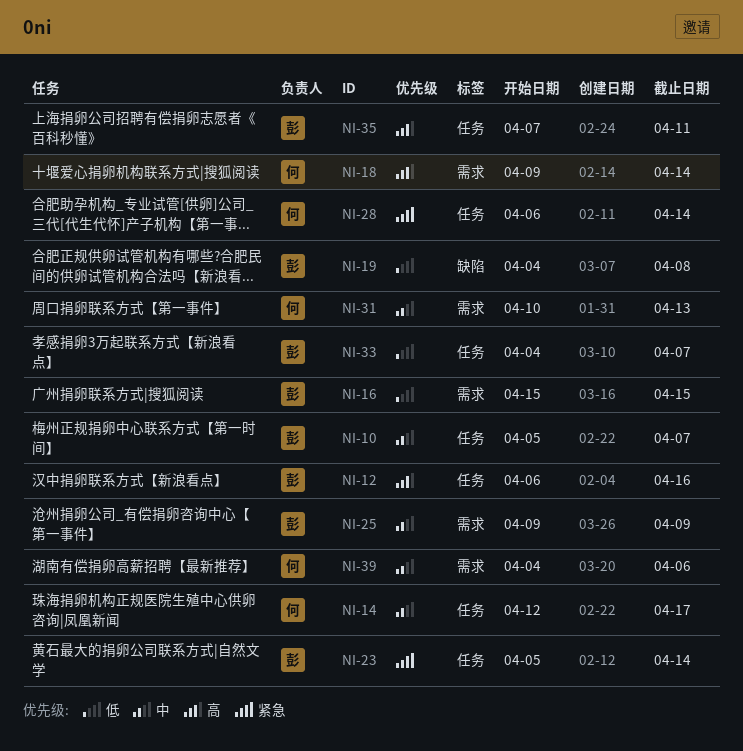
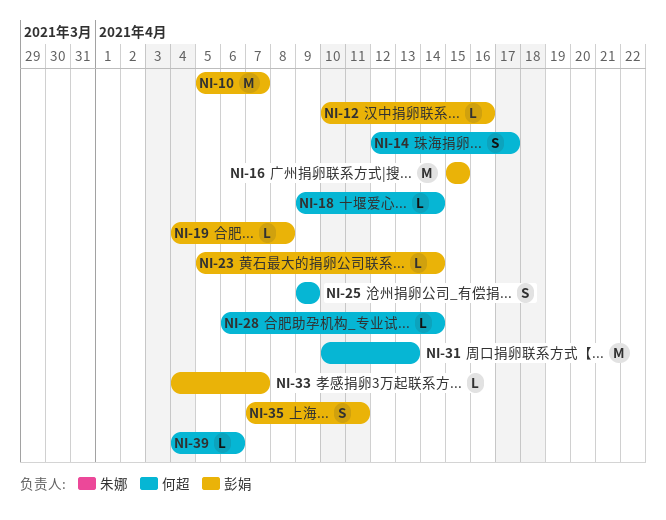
NI-12, start: Apr 6 -> Apr 10
NI-25, owner: 彭娟 -> 何超

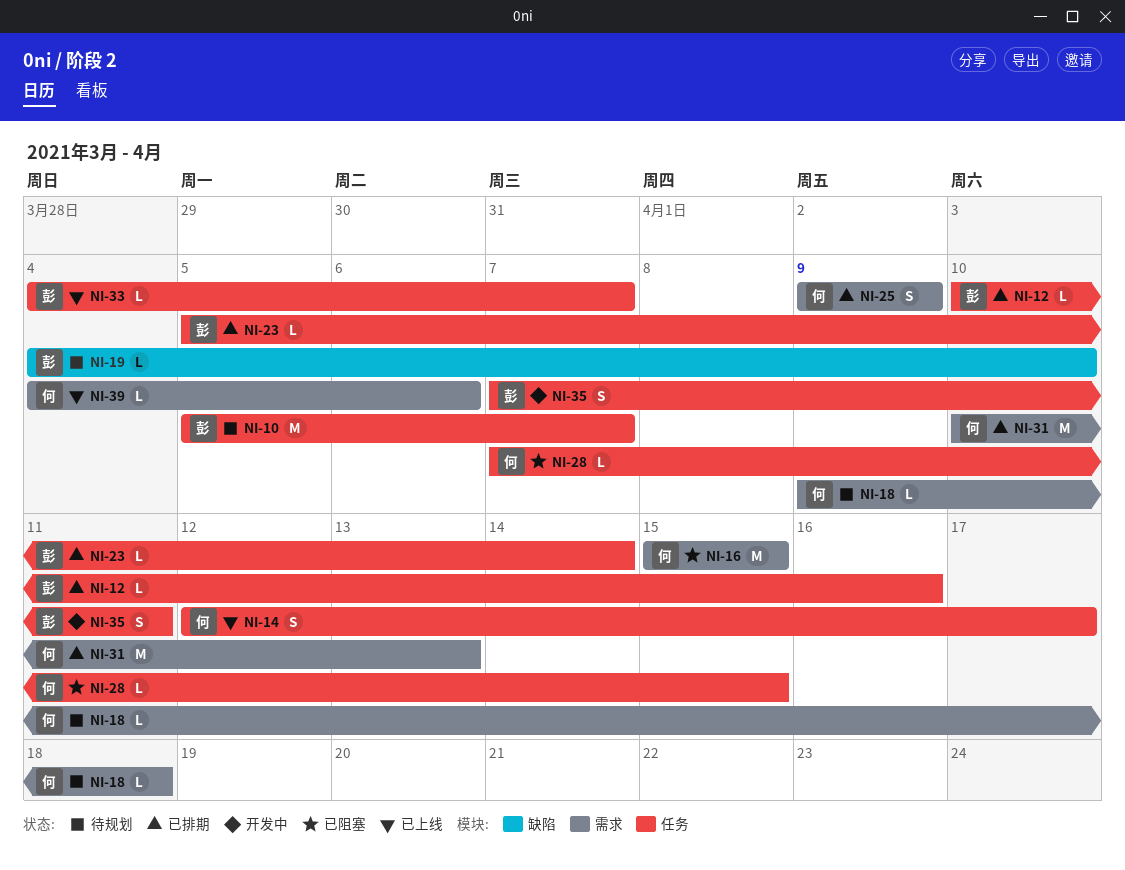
NI-16, owner: 彭娟 -> 何超
NI-18, due: Apr 14 -> Apr 18
NI-19, due: Apr 8 -> Apr 10
NI-28, start: Apr 6 -> Apr 7
NI-28, due: Apr 14 -> Apr 15

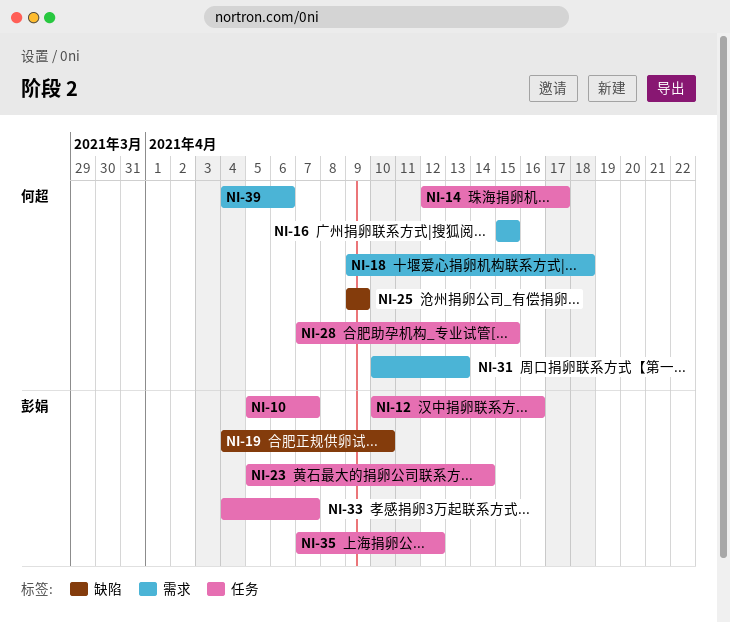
NI-25, label: 需求 -> 缺陷
NI-35, due: Apr 11 -> Apr 12

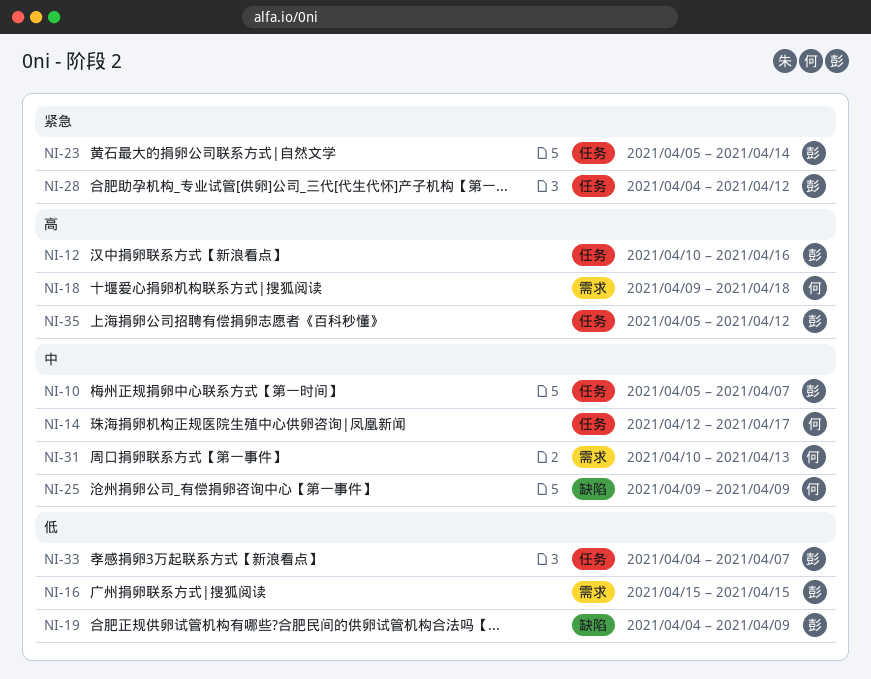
NI-16, owner: 何超 -> 彭娟
NI-19, due: Apr 10 -> Apr 9
NI-28, owner: 何超 -> 彭娟
NI-28, start: Apr 7 -> Apr 4
NI-28, due: Apr 15 -> Apr 12
NI-35, start: Apr 7 -> Apr 5
NI-39: present -> none

